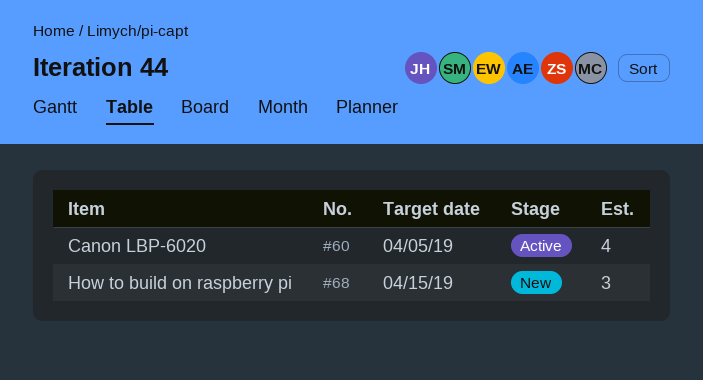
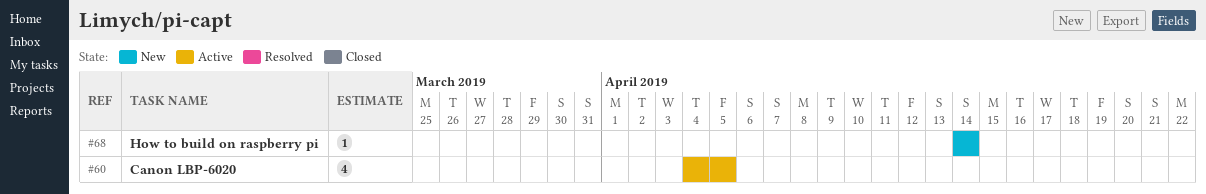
#68, estimate: 3 -> 1
#68, due: Apr 15 -> Apr 14

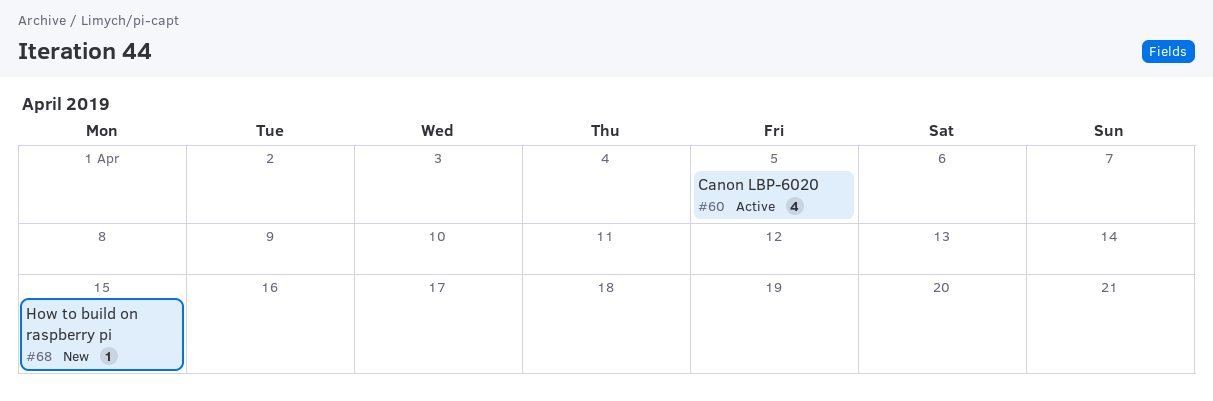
#68, due: Apr 14 -> Apr 15

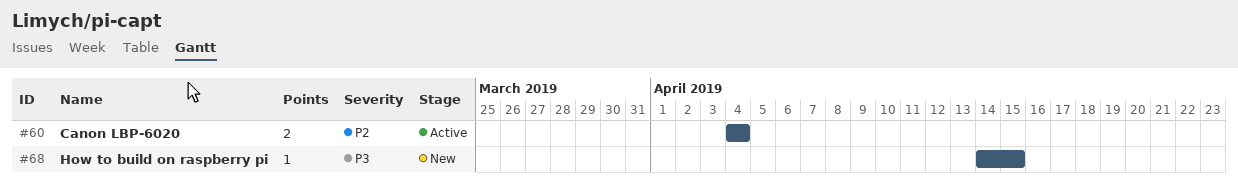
#60, estimate: 4 -> 2
#60, due: Apr 5 -> Apr 4

